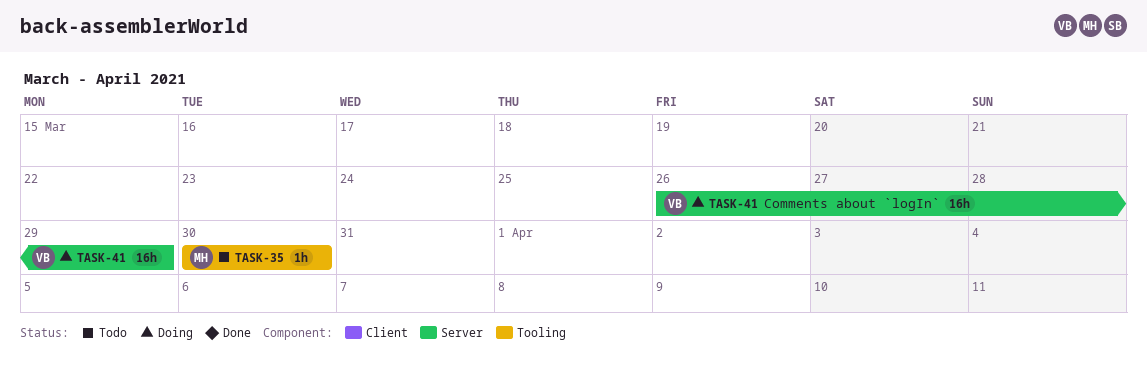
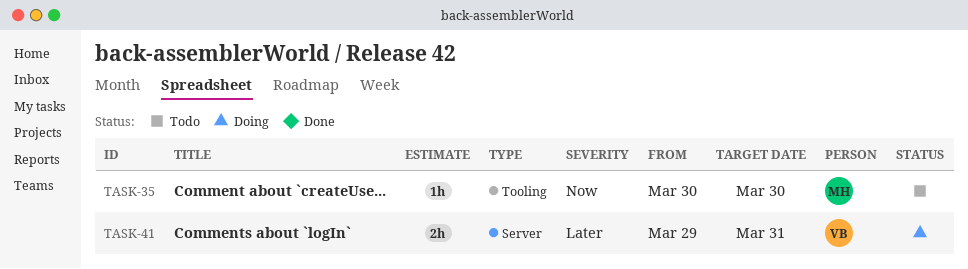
TASK-41, estimate: 16h -> 2h
TASK-41, start: Mar 26 -> Mar 29
TASK-41, due: Mar 29 -> Mar 31

